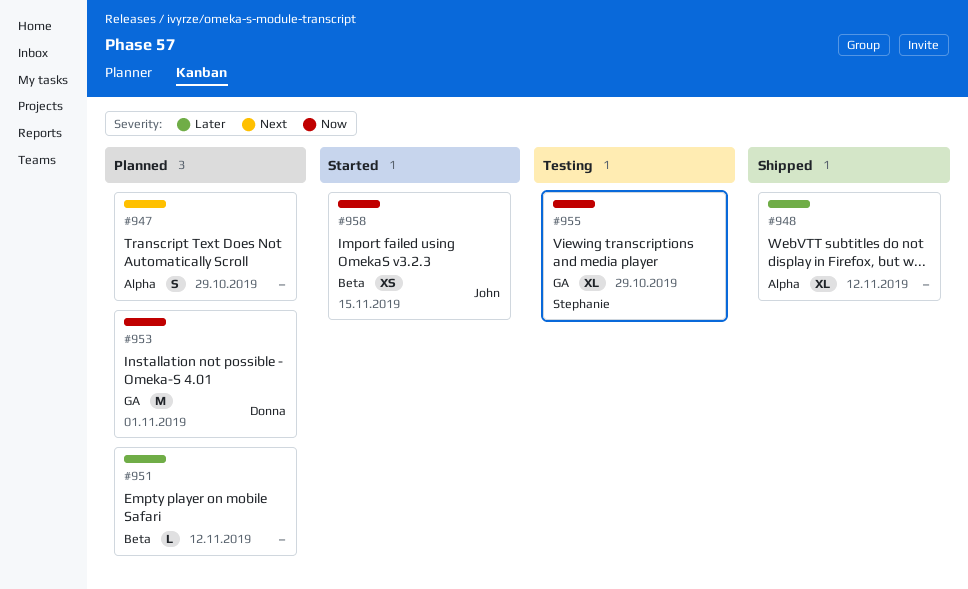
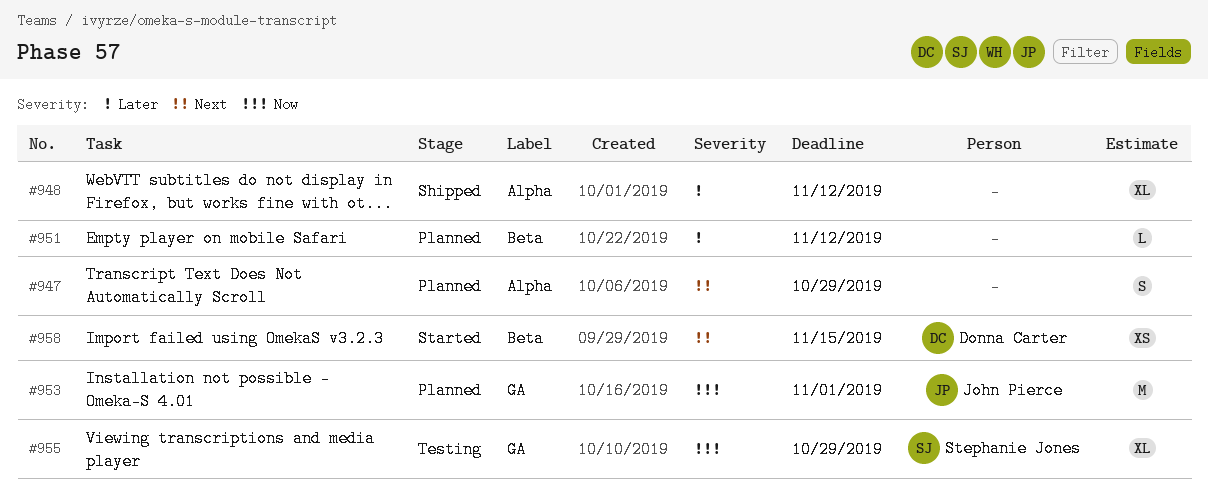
#953, owner: Donna Carter -> John Pierce
#958, owner: John Pierce -> Donna Carter
#958, priority: Now -> Next

